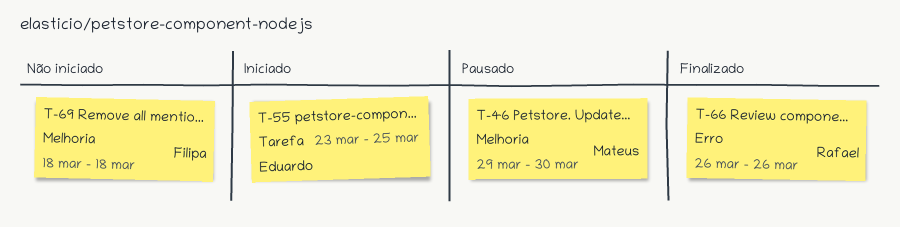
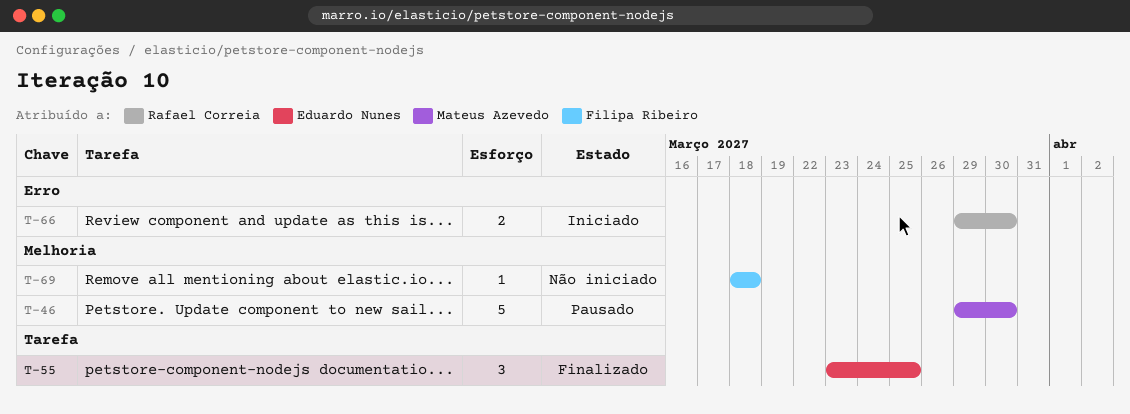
T-55, status: Iniciado -> Finalizado
T-66, status: Finalizado -> Iniciado
T-66, start: Mar 26 -> Mar 29
T-66, due: Mar 26 -> Mar 30

